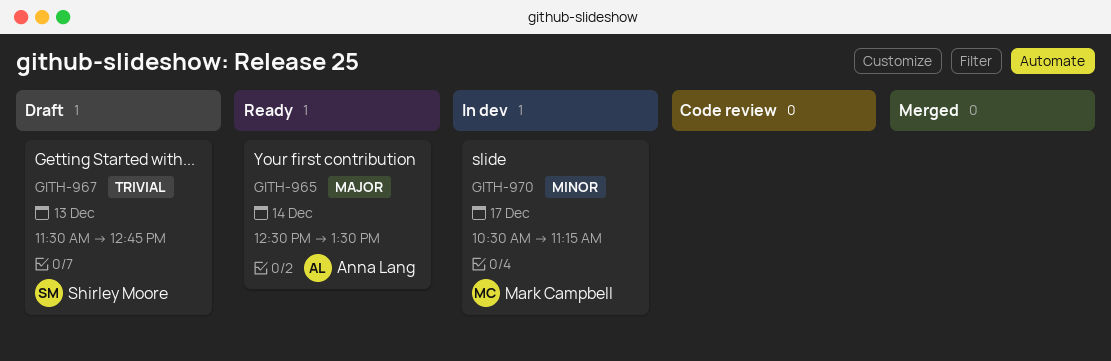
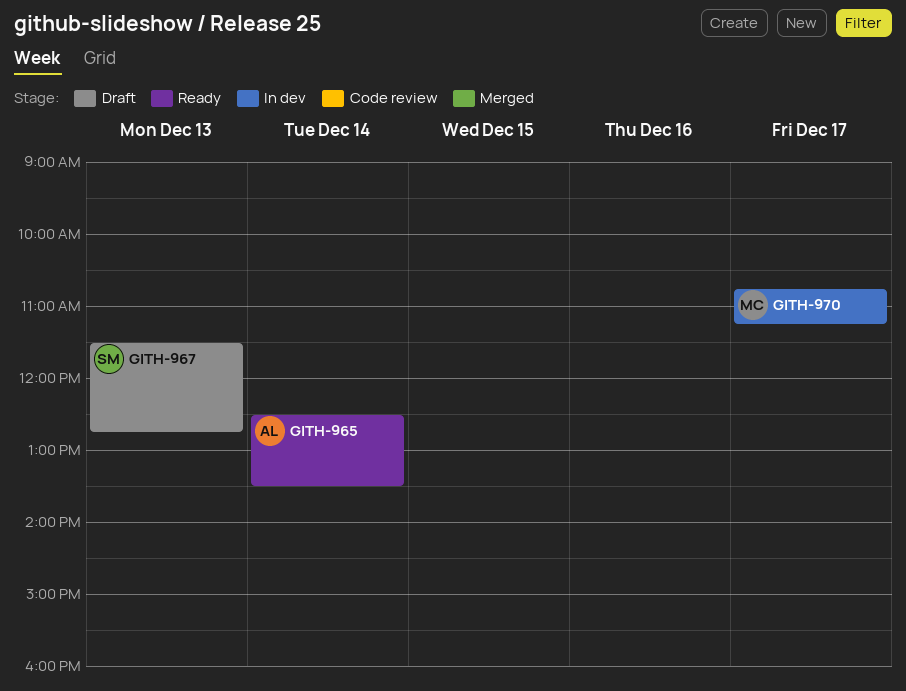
GITH-970, begins: 10:30 -> 10:45

